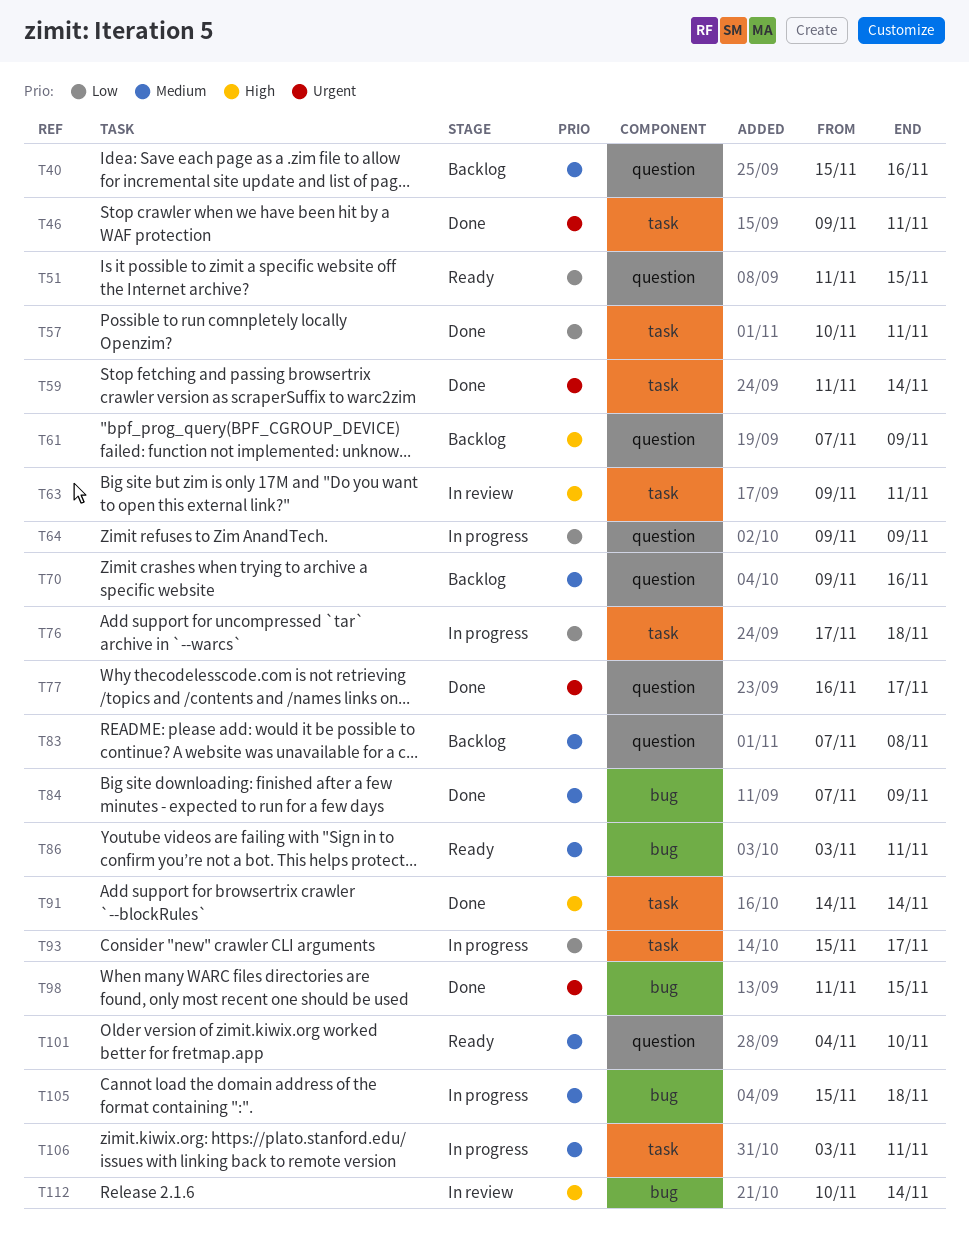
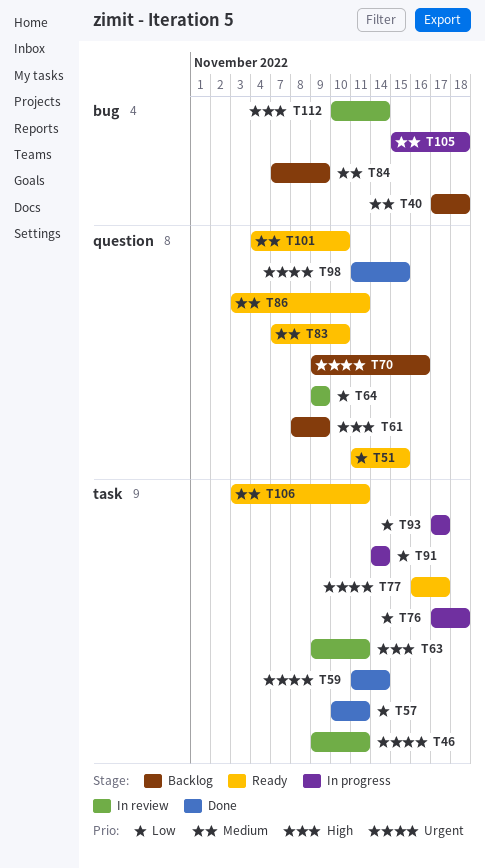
T40, label: question -> bug
T40, start: Nov 15 -> Nov 17
T40, due: Nov 16 -> Nov 18
T46, status: Done -> In review
T61, start: Nov 7 -> Nov 8
T64, status: In progress -> In review
T70, priority: Medium -> Urgent
T77, status: Done -> Ready
T77, label: question -> task
T83, status: Backlog -> Ready
T83, due: Nov 8 -> Nov 10
T84, status: Done -> Backlog
T86, label: bug -> question
T91, status: Done -> In progress
T91, priority: High -> Low
T93, start: Nov 15 -> Nov 17
T98, label: bug -> question
T106, status: In progress -> Ready

